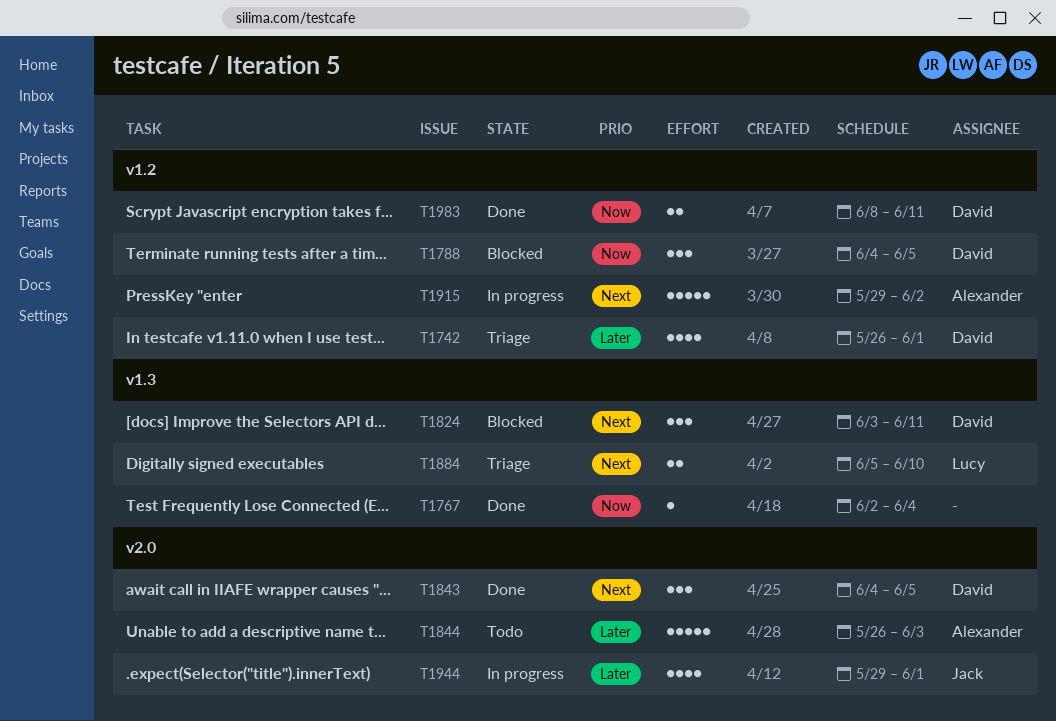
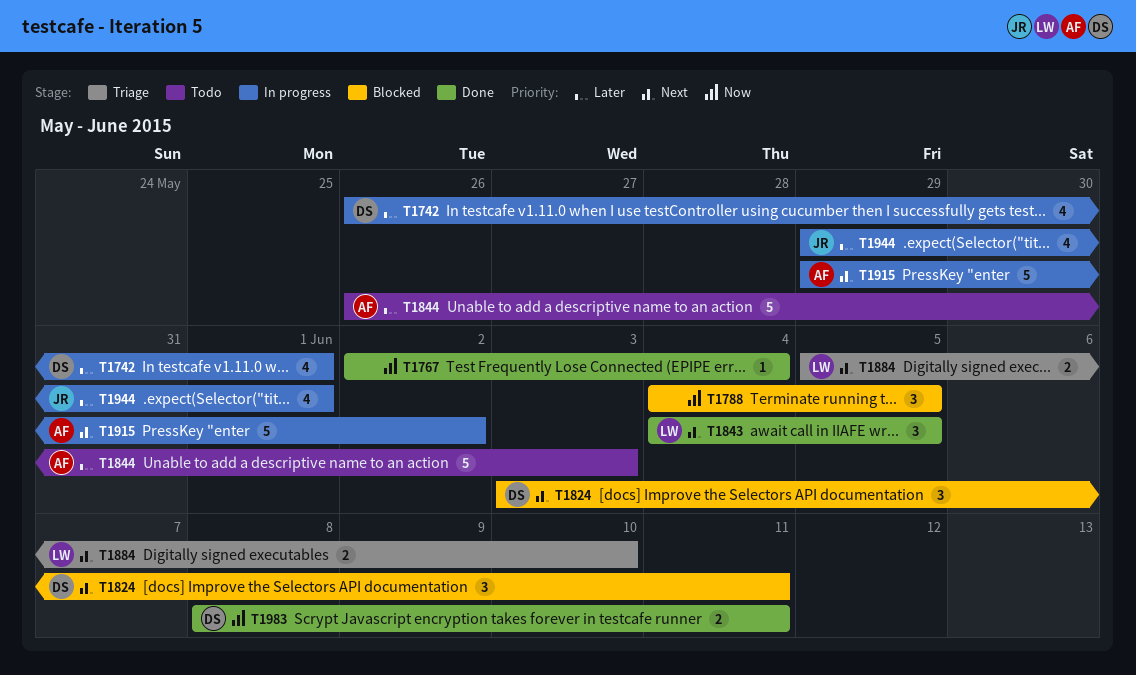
T1742, status: Triage -> In progress
T1788, owner: David -> none
T1843, owner: David -> Lucy

